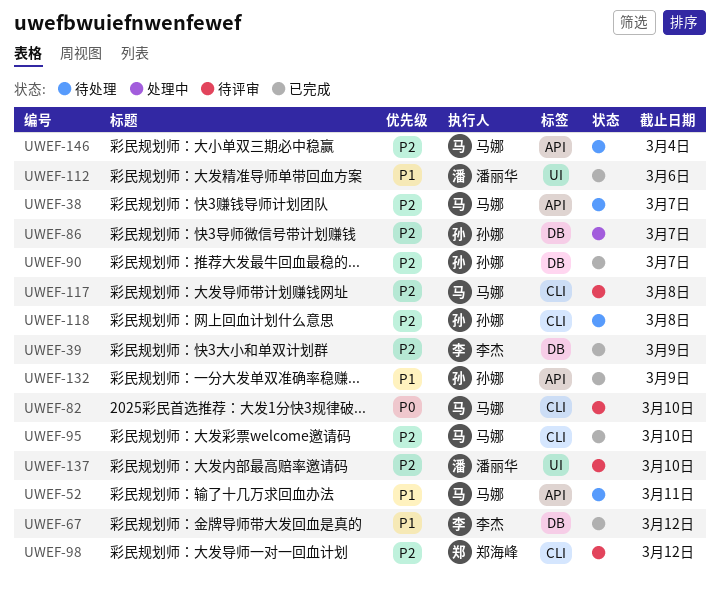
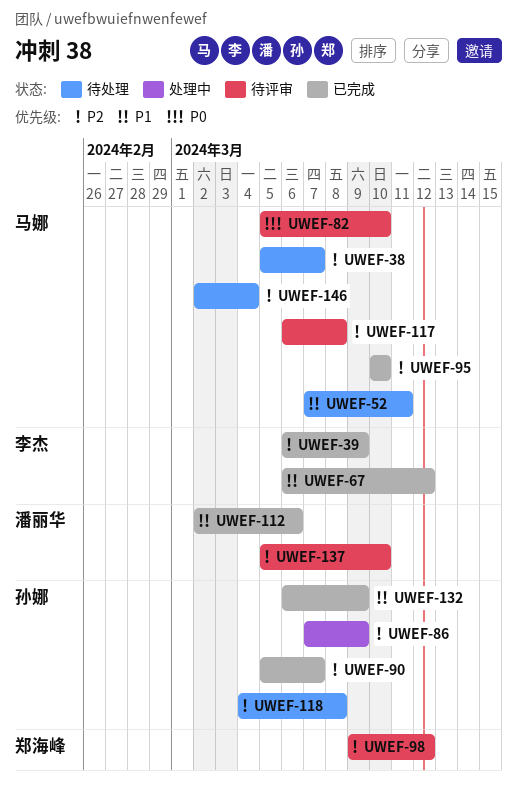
UWEF-86, due: Mar 7 -> Mar 9

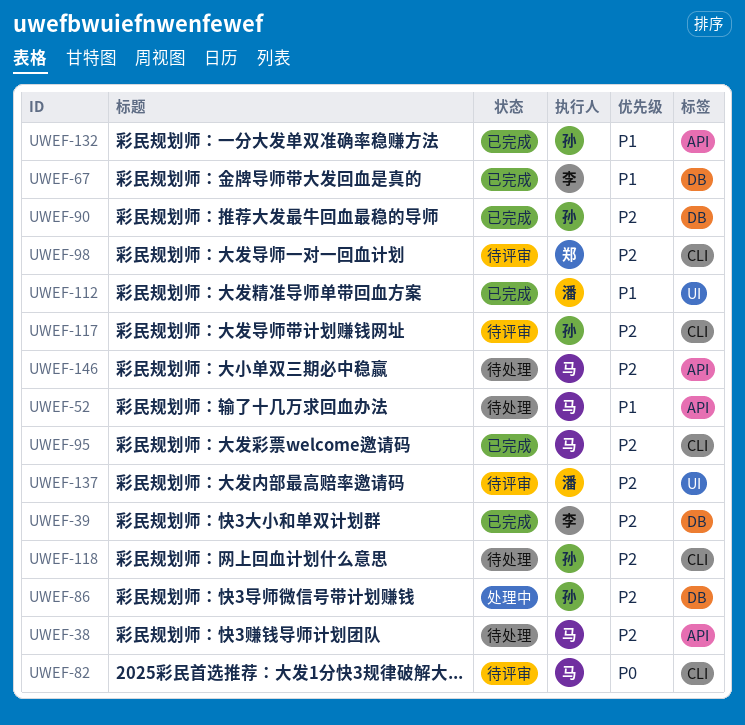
UWEF-117, owner: 马娜 -> 孙娜

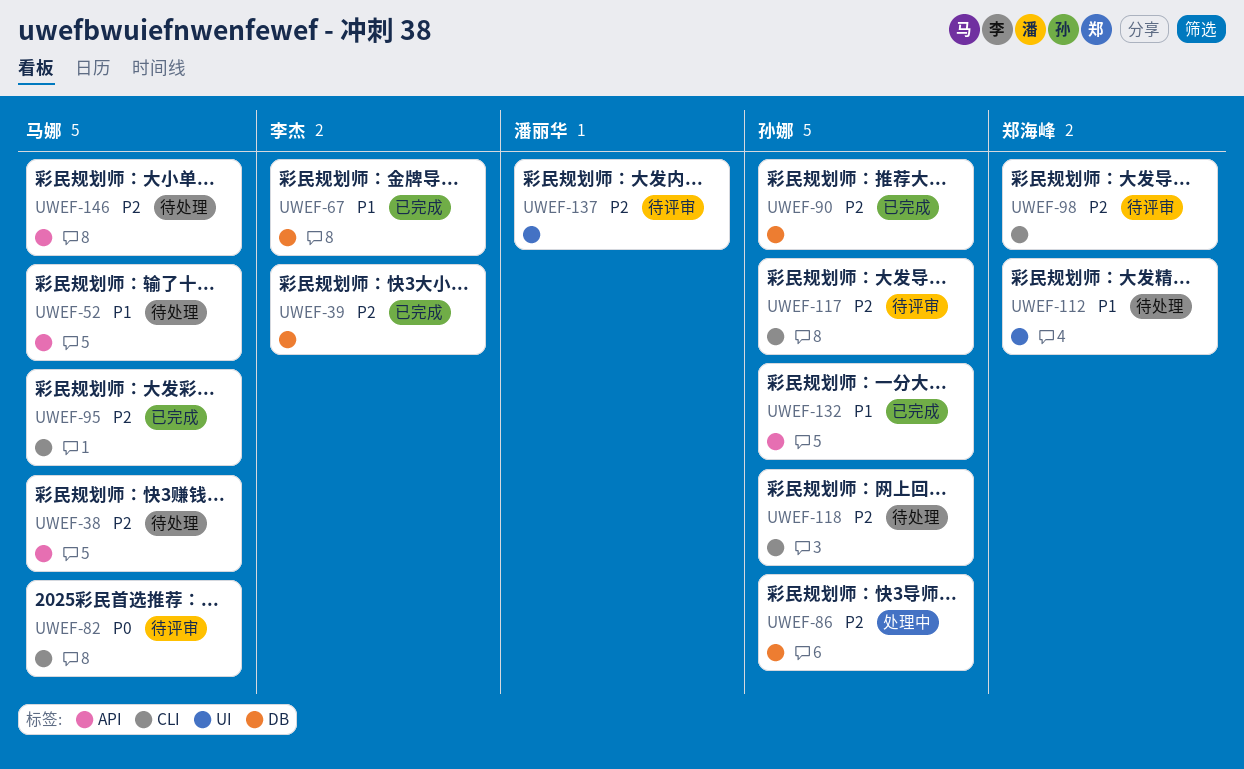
UWEF-112, status: 已完成 -> 待处理
UWEF-112, owner: 潘丽华 -> 郑海峰

